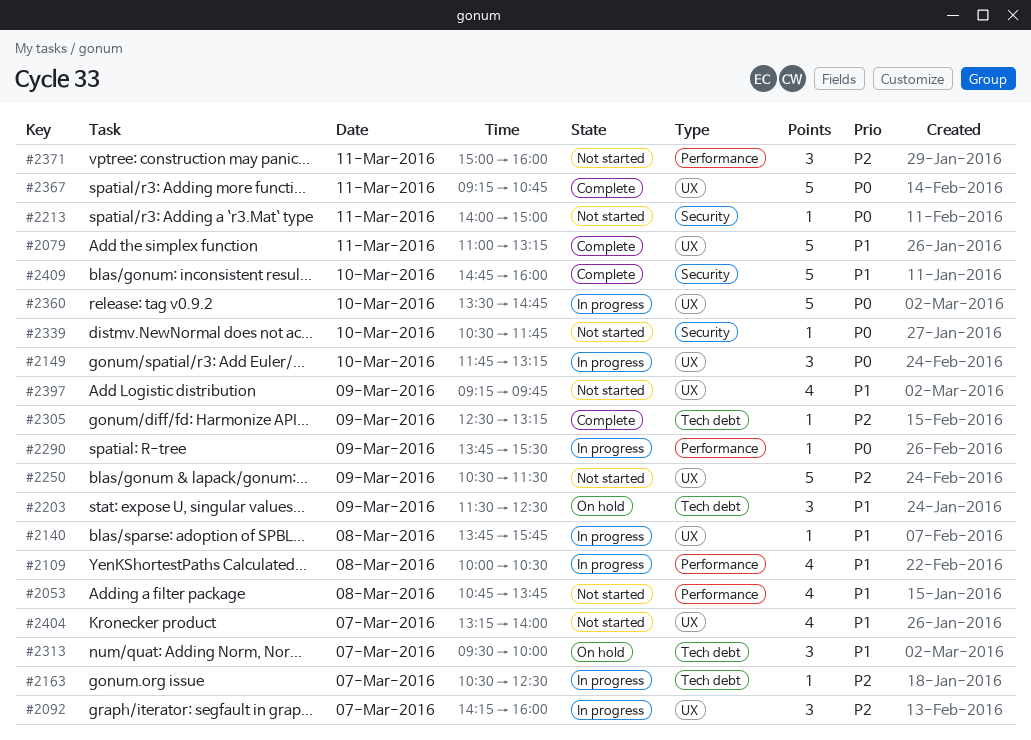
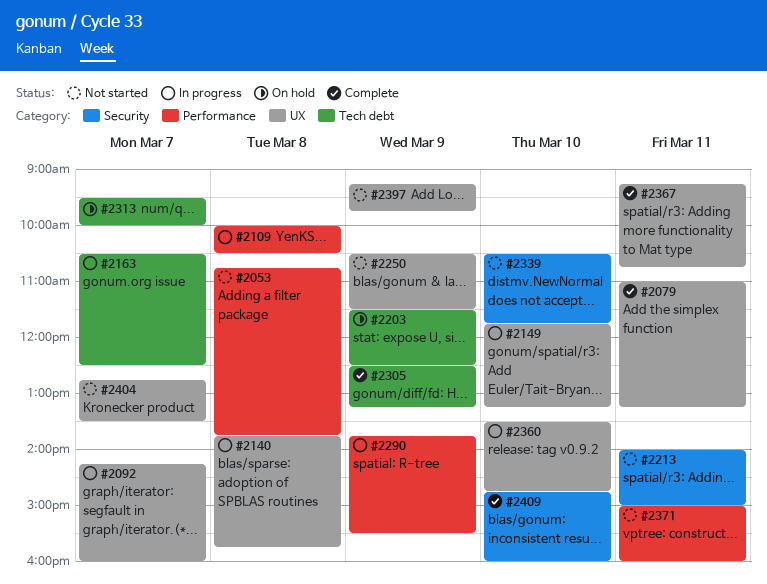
#2404, begins: 13:15 -> 12:45
#2404, ends: 14:00 -> 13:30

